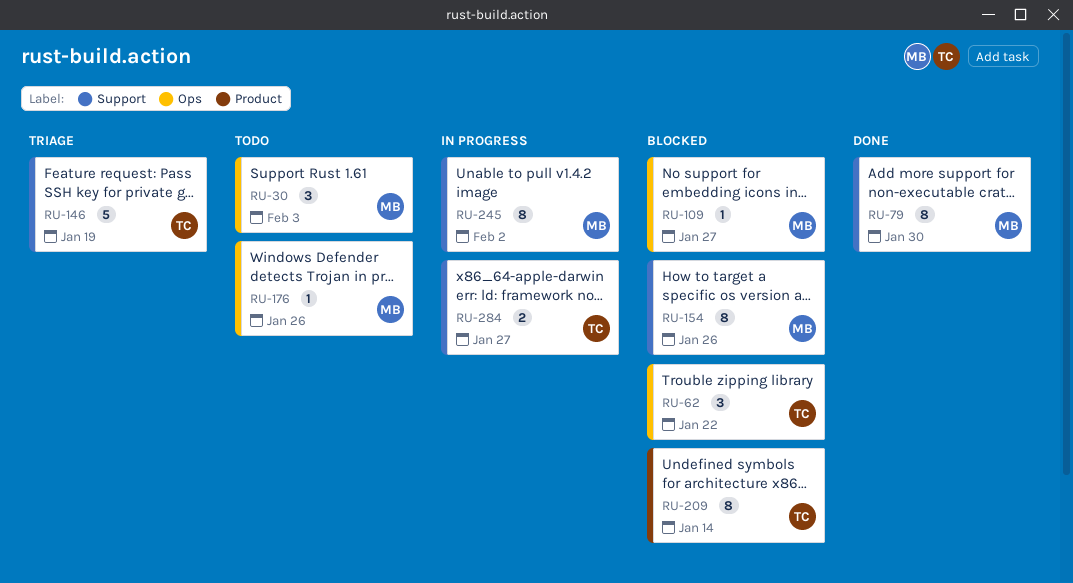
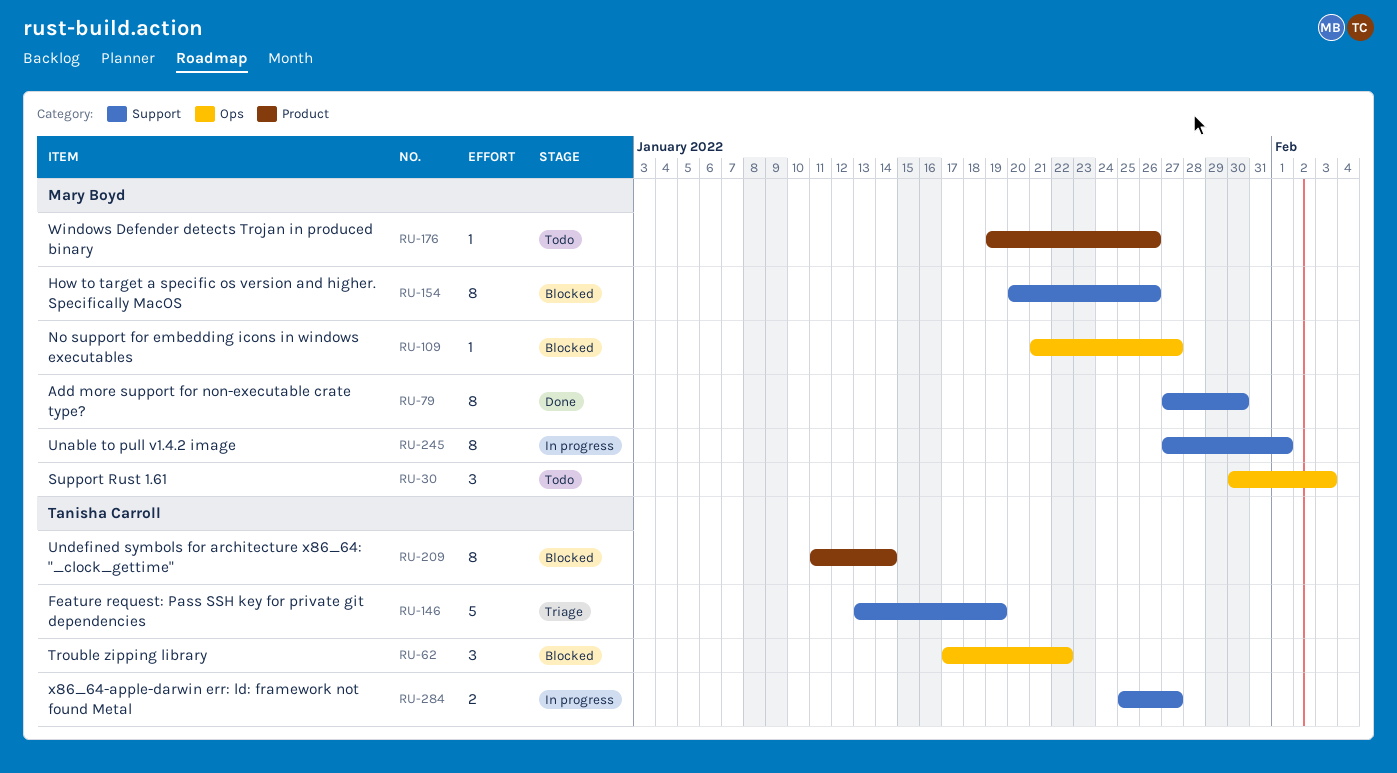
RU-176, label: Ops -> Product
RU-245, due: Feb 2 -> Feb 1

